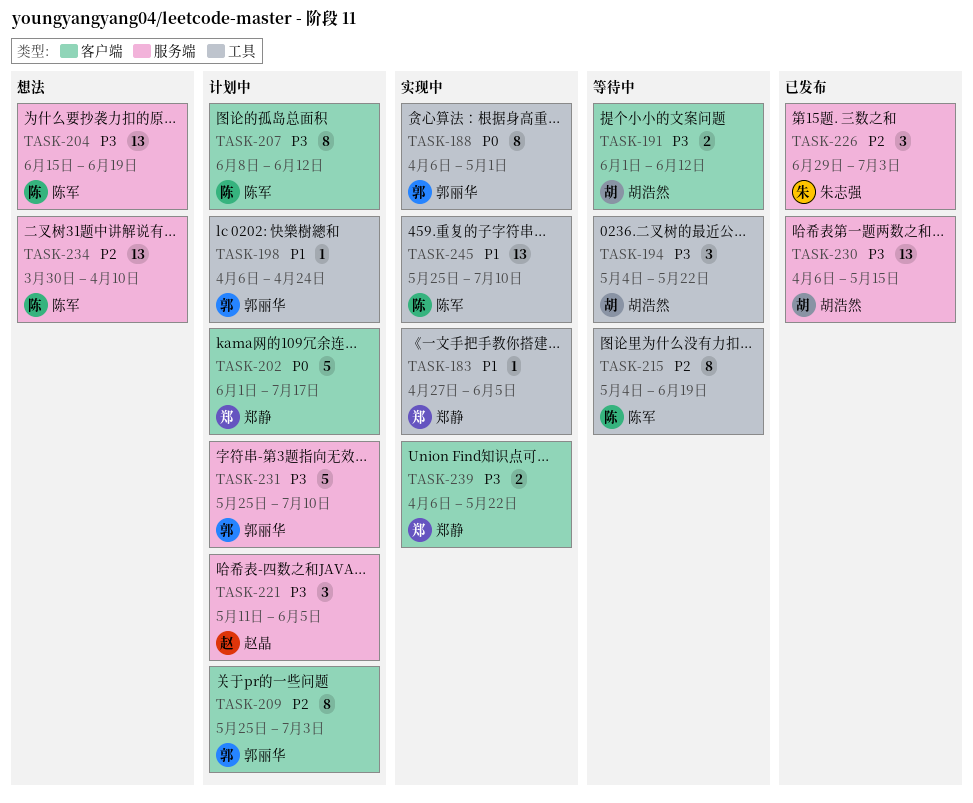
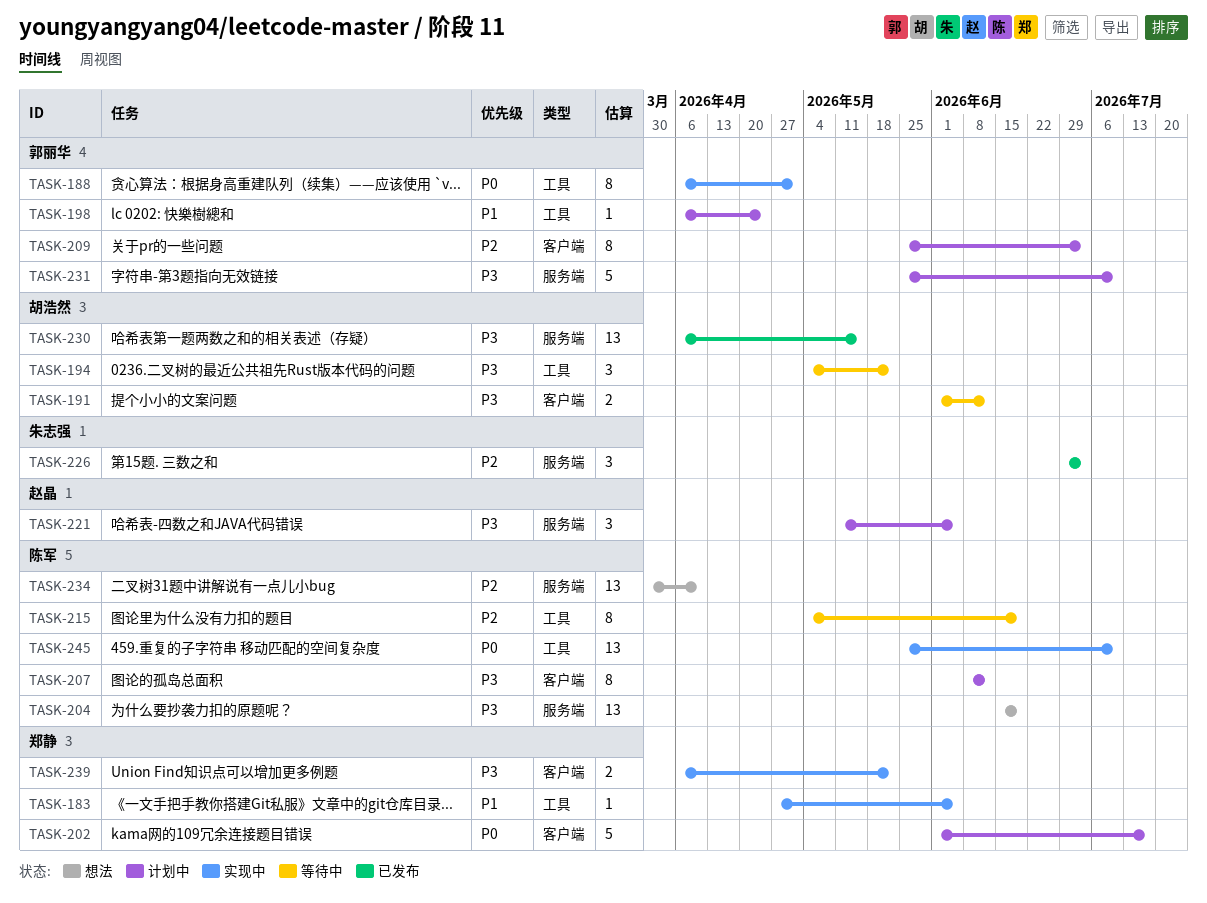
TASK-245, priority: P1 -> P0

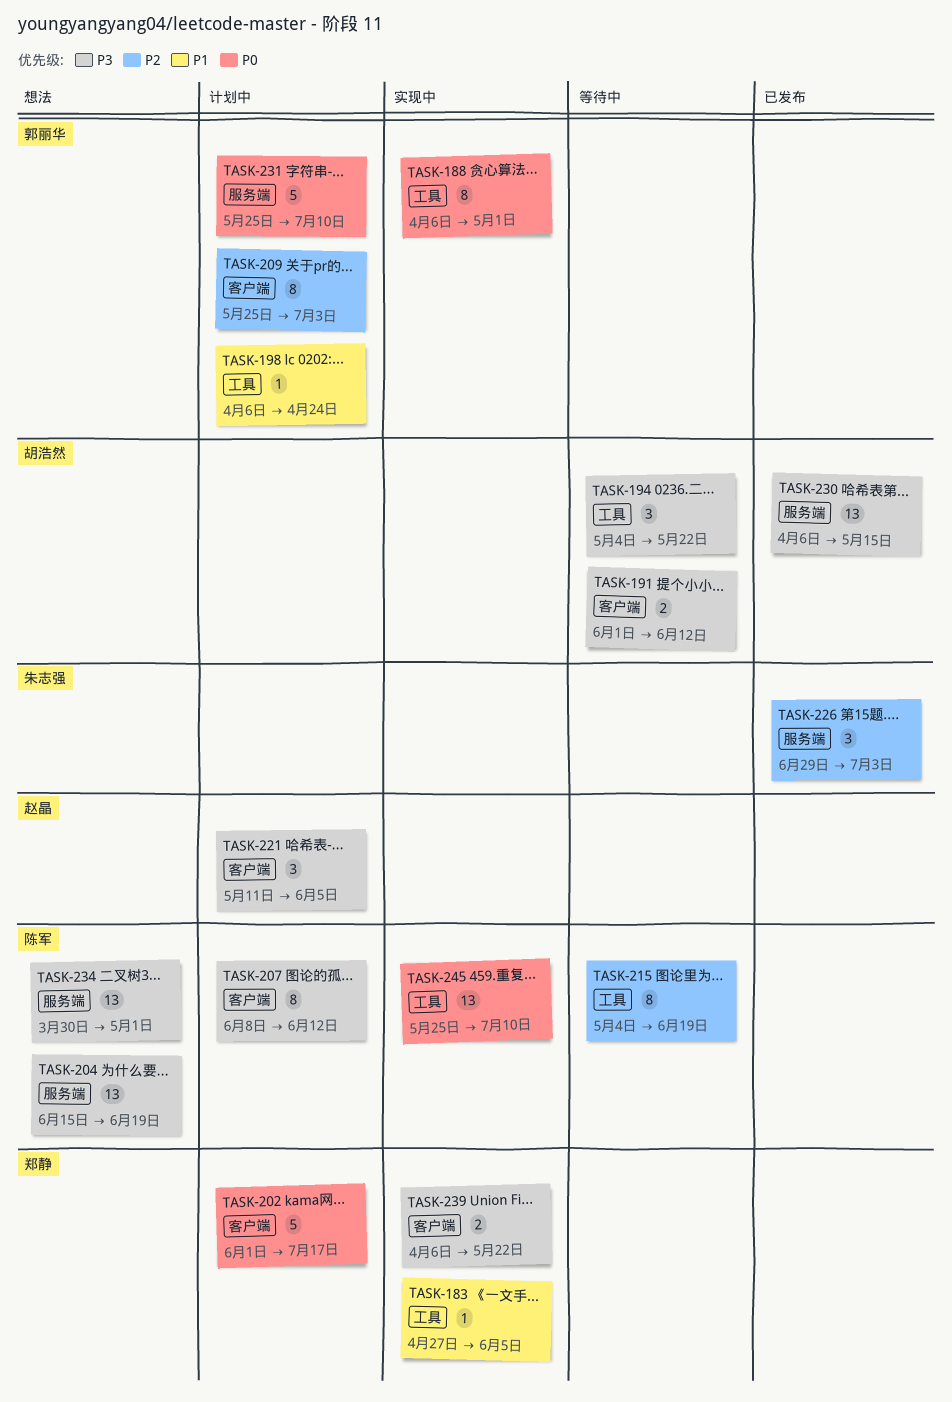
TASK-221, label: 服务端 -> 客户端
TASK-231, priority: P3 -> P0
TASK-234, priority: P2 -> P3
TASK-234, due: Apr 10 -> May 1

